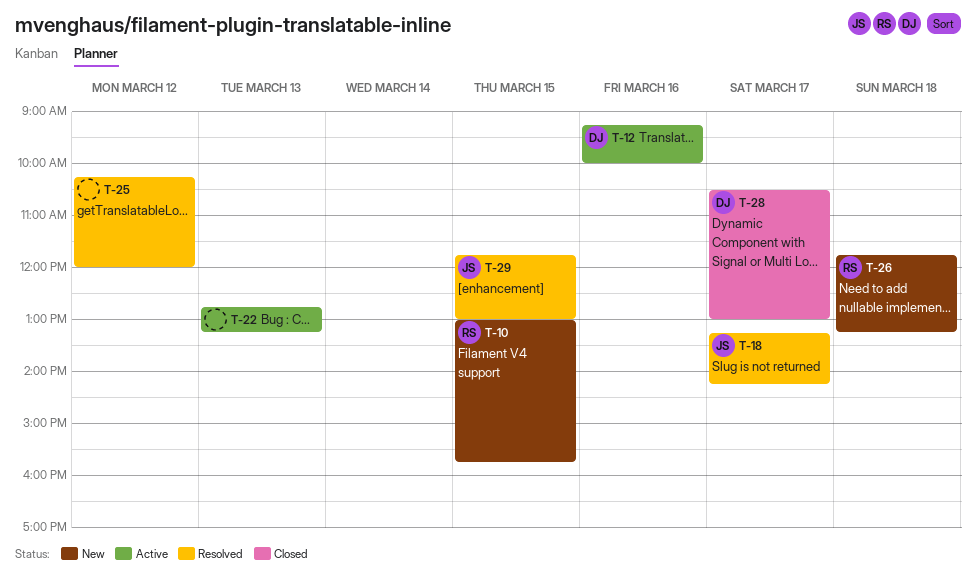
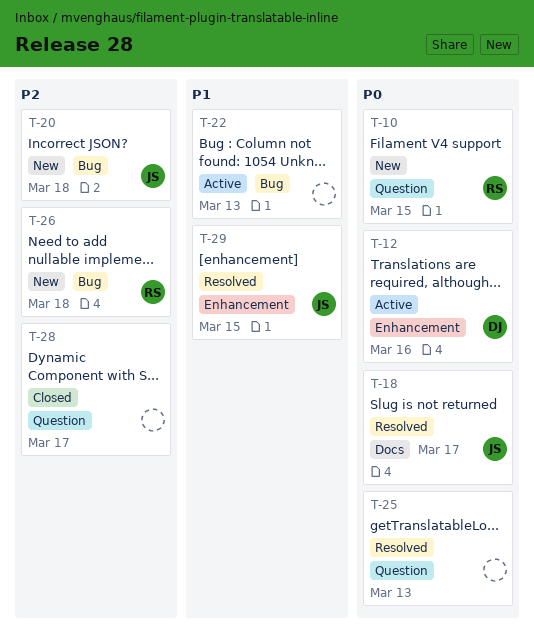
T-20: none -> present
T-25, day: Mar 12 -> Mar 13
T-28, owner: DJ -> none

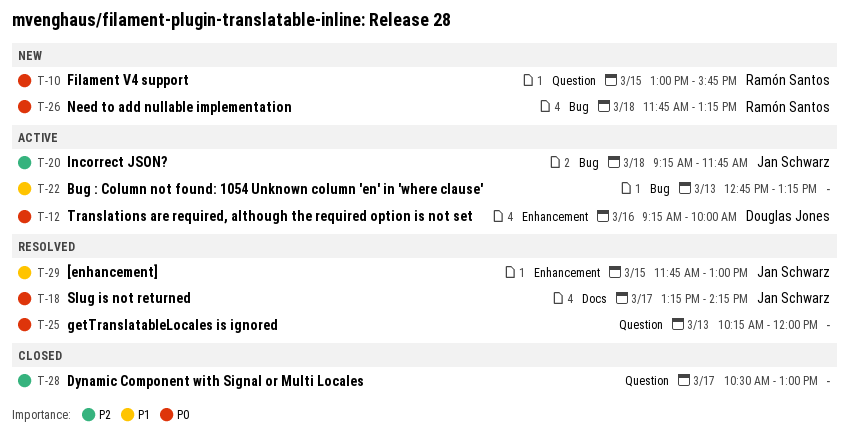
T-20, status: New -> Active
T-26, priority: P2 -> P0

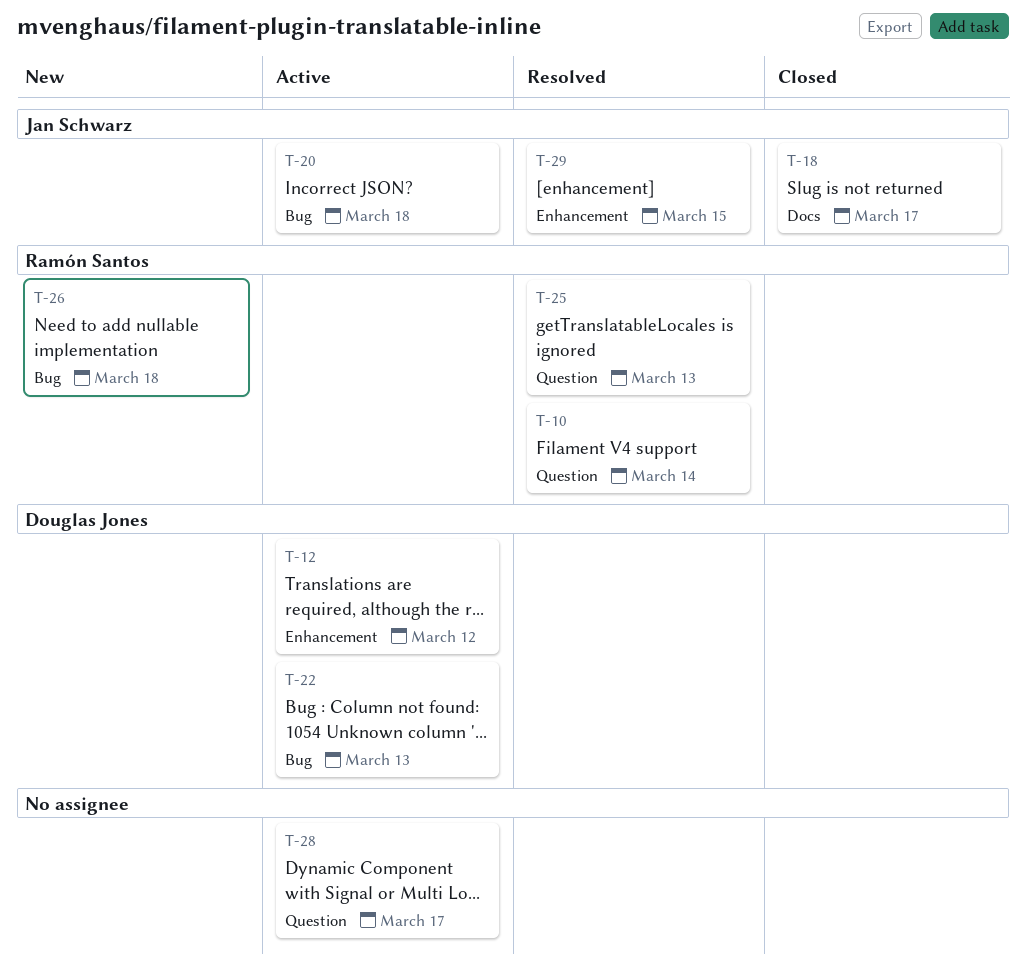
T-10, status: New -> Resolved
T-10, day: Mar 15 -> Mar 14
T-12, day: Mar 16 -> Mar 12
T-18, status: Resolved -> Closed
T-22, owner: none -> Douglas Jones
T-25, owner: none -> Ramón Santos
T-28, status: Closed -> Active

